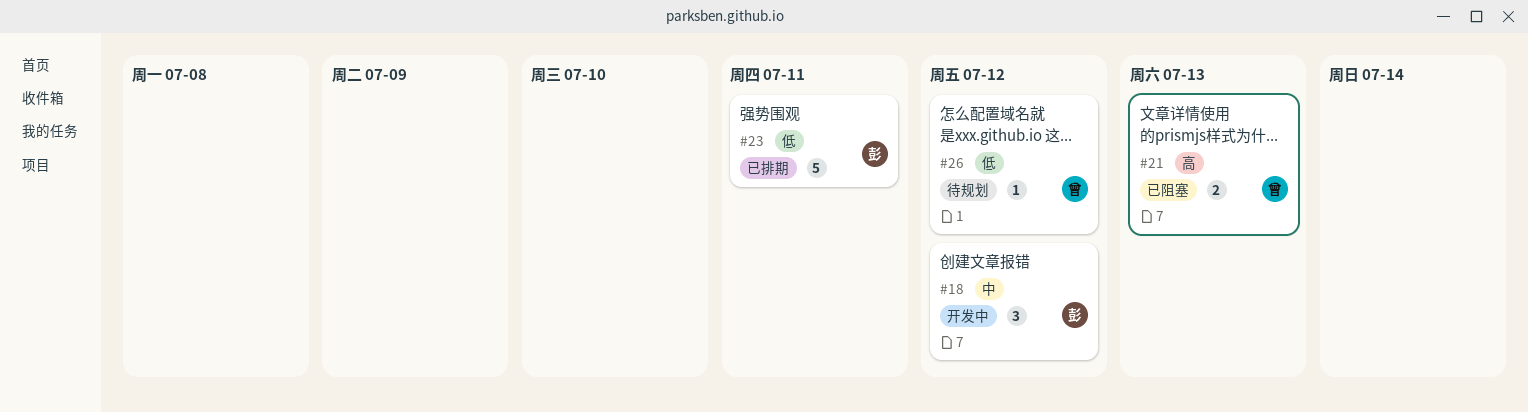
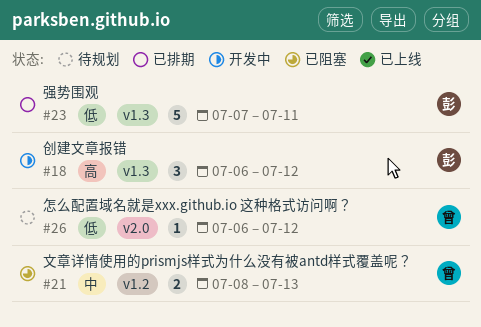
#18, priority: 中 -> 高
#21, priority: 高 -> 中

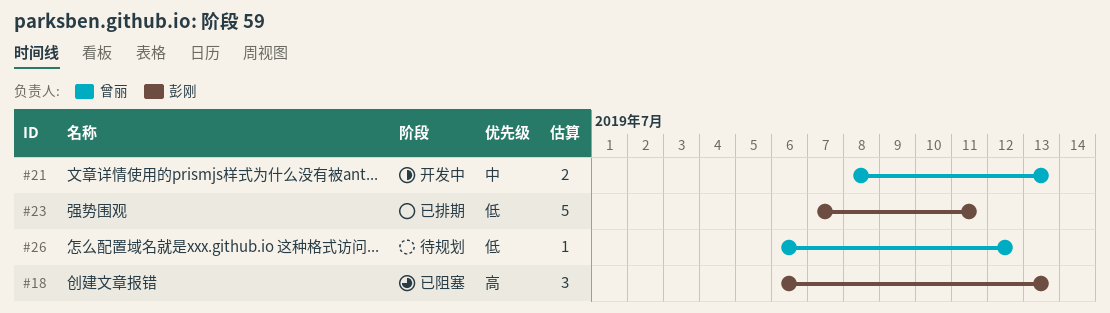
#18, status: 开发中 -> 已阻塞
#18, due: Jul 12 -> Jul 13
#21, status: 已阻塞 -> 开发中

